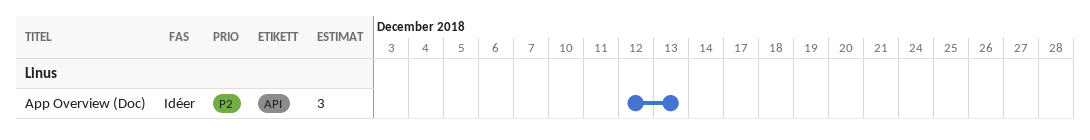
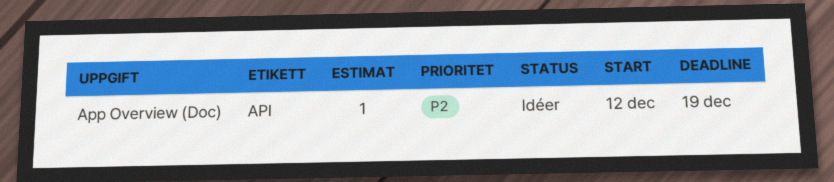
App Overview (Doc), estimate: 3 -> 1
App Overview (Doc), due: Dec 13 -> Dec 19

